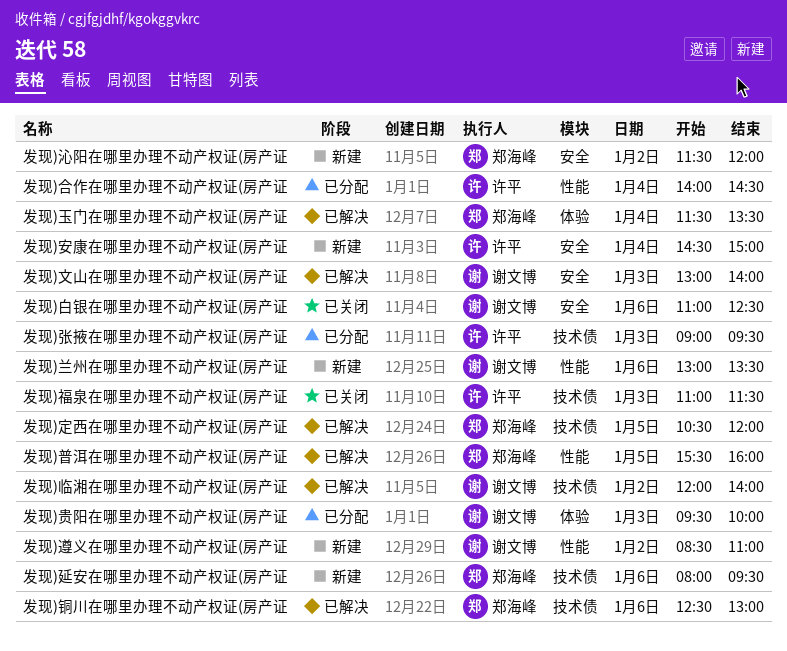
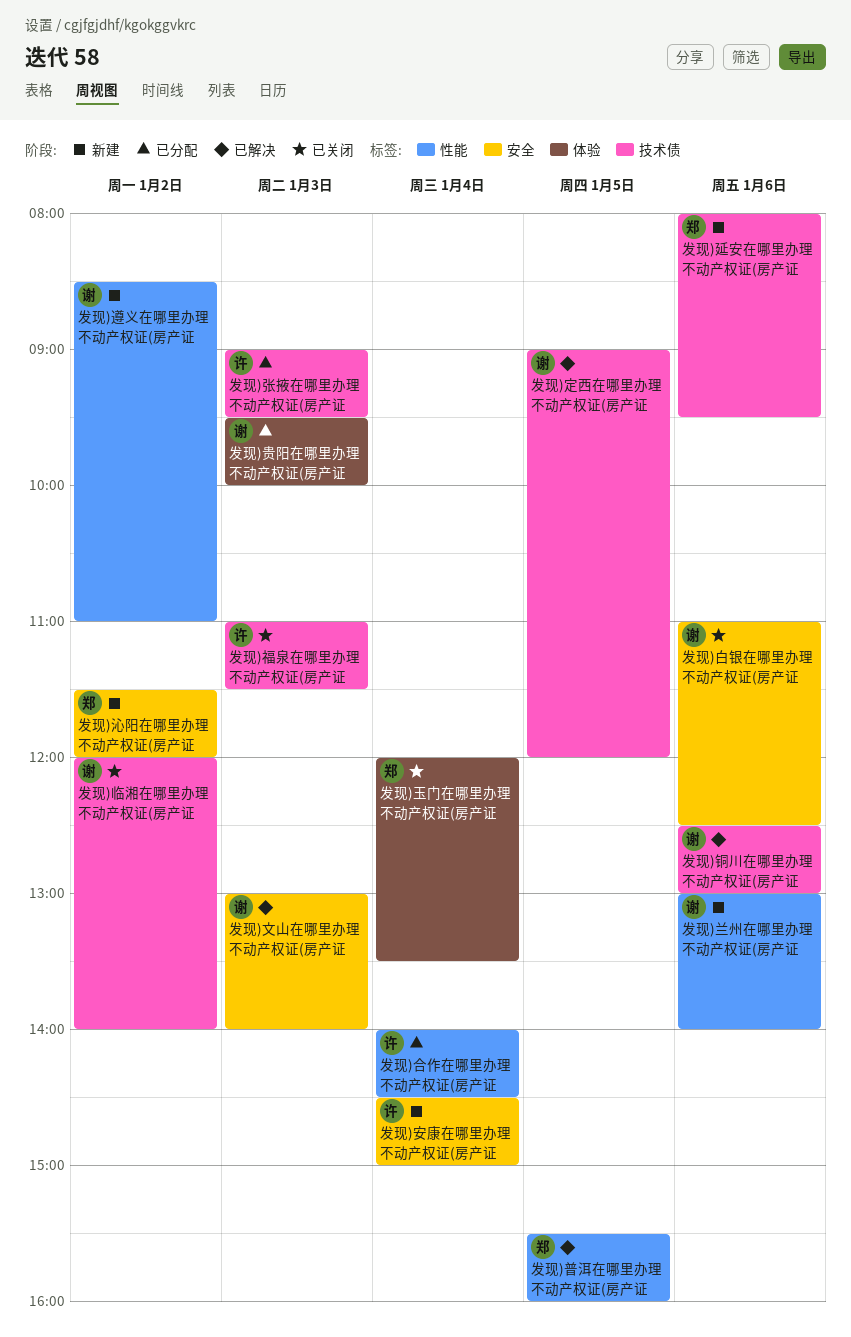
发现)临湘在哪里办理不动产权证(房产证, status: 已解决 -> 已关闭
发现)兰州在哪里办理不动产权证(房产证, ends: 13:30 -> 14:00
发现)定西在哪里办理不动产权证(房产证, owner: 郑海峰 -> 谢文博
发现)定西在哪里办理不动产权证(房产证, begins: 10:30 -> 09:00
发现)玉门在哪里办理不动产权证(房产证, status: 已解决 -> 已关闭
发现)玉门在哪里办理不动产权证(房产证, begins: 11:30 -> 12:00
发现)铜川在哪里办理不动产权证(房产证, owner: 郑海峰 -> 谢文博

